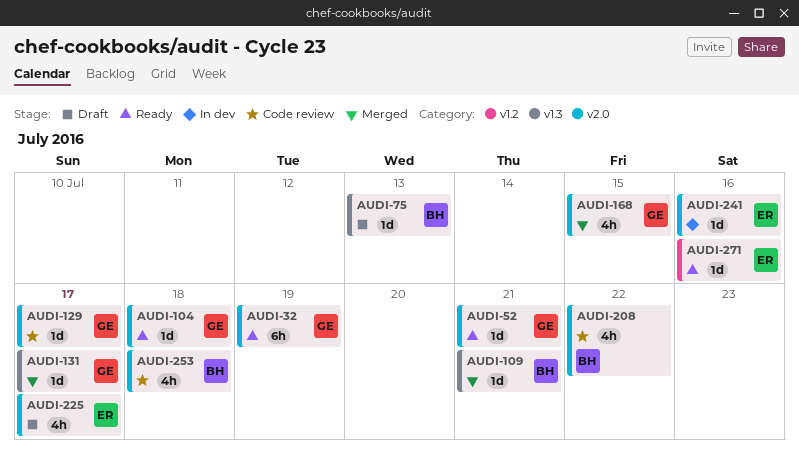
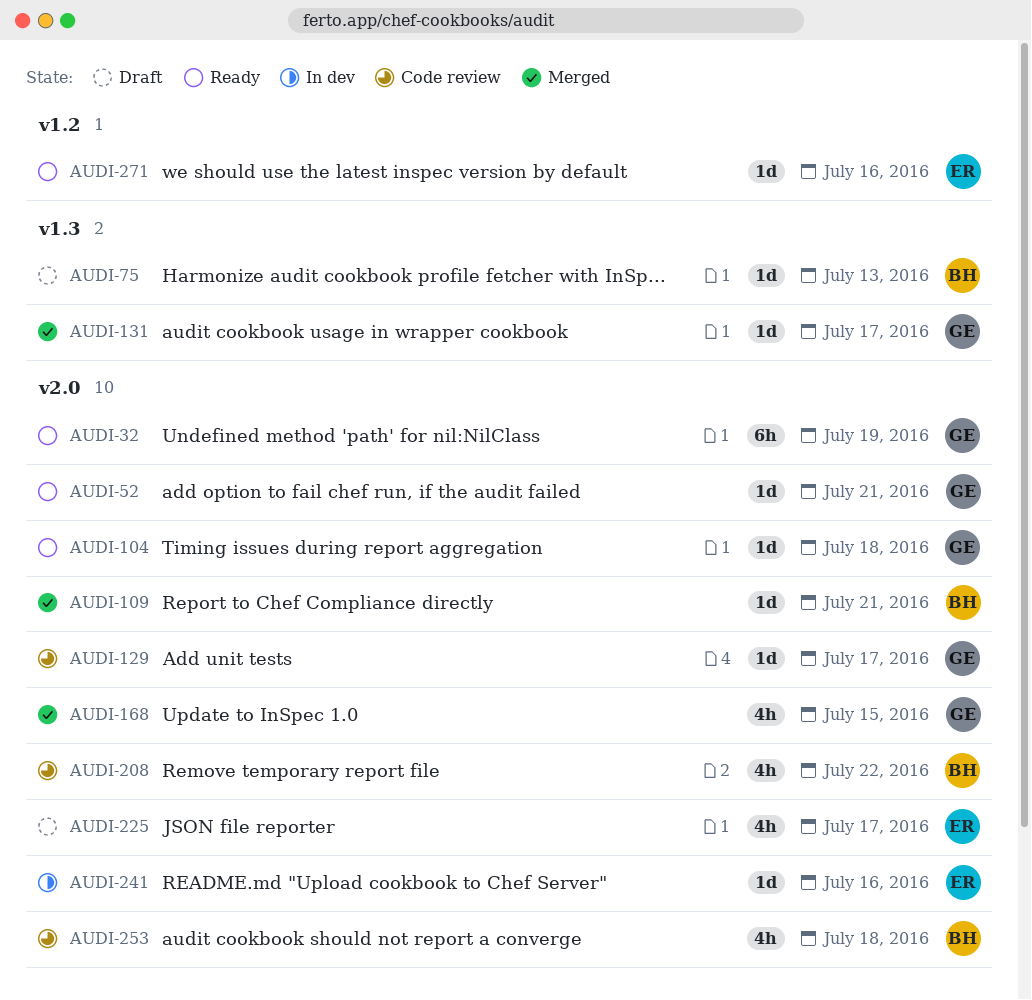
AUDI-109, label: v1.3 -> v2.0

